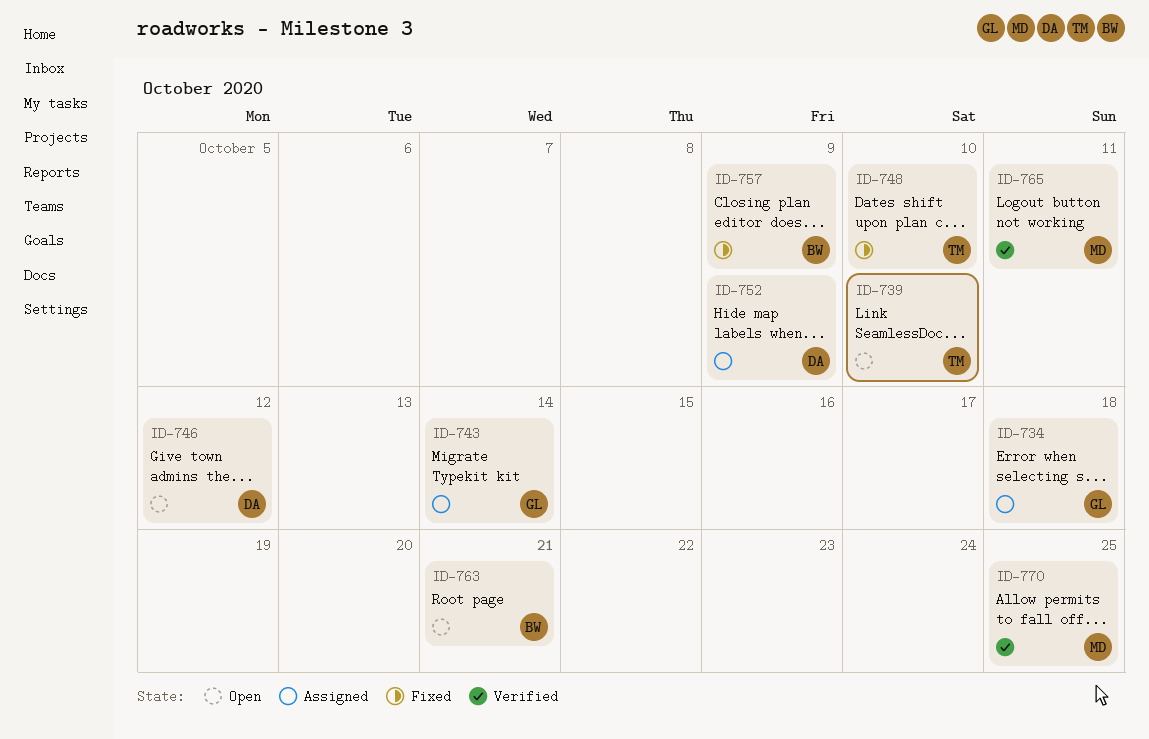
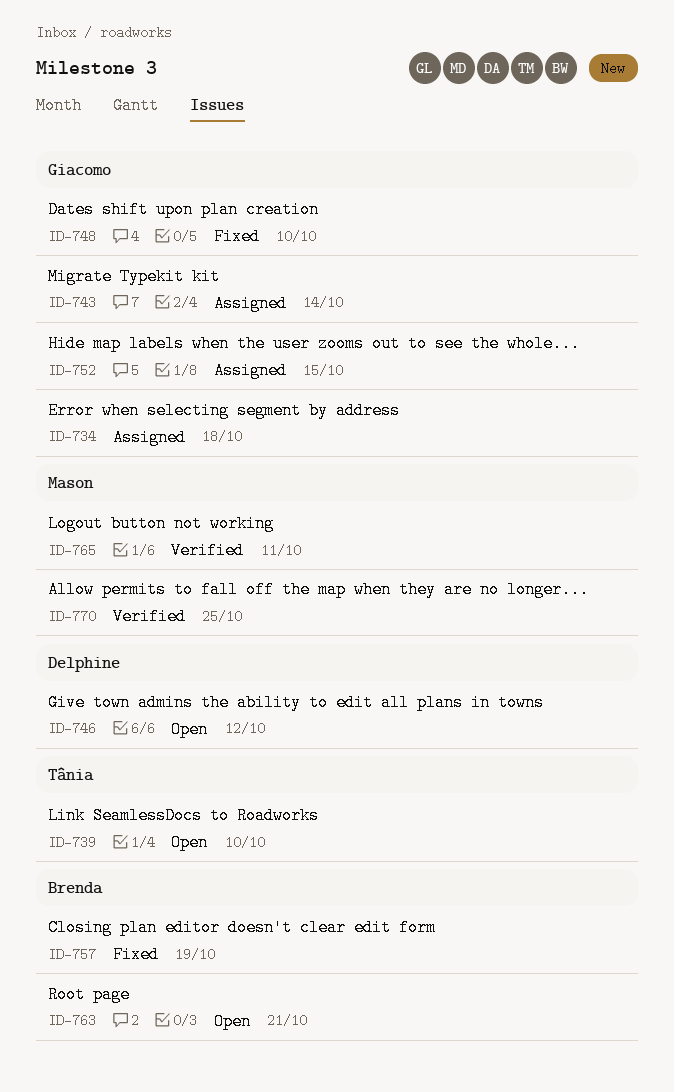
ID-748, owner: Tânia -> Giacomo
ID-752, owner: Delphine -> Giacomo
ID-752, due: Oct 9 -> Oct 15
ID-757, due: Oct 9 -> Oct 19

